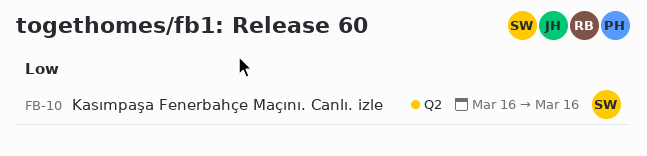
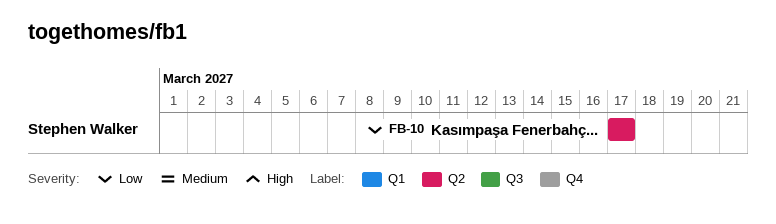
FB-10, start: Mar 16 -> Mar 17
FB-10, due: Mar 16 -> Mar 17

